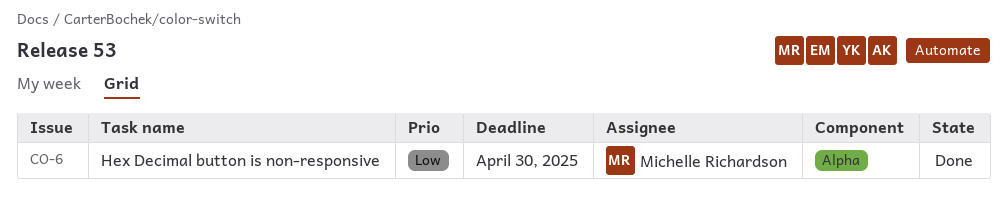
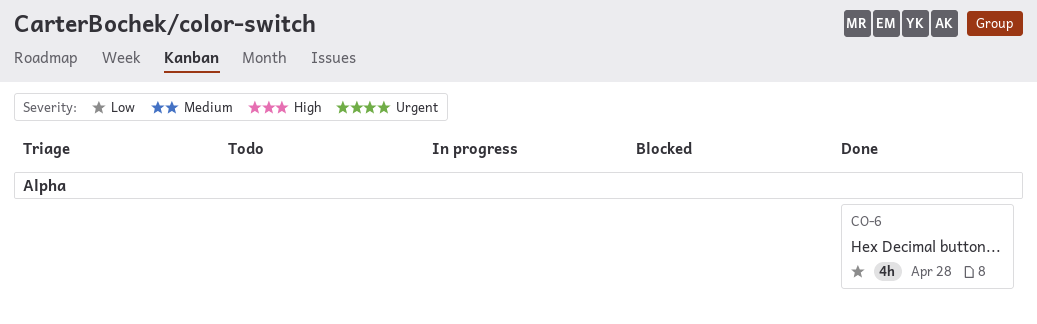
CO-6, due: Apr 30 -> Apr 28

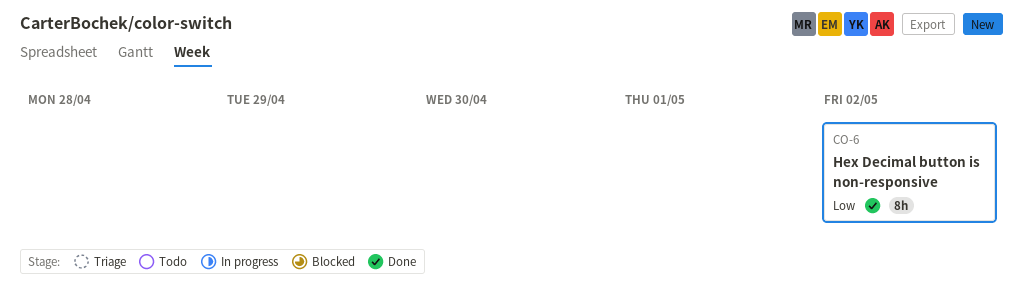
CO-6, estimate: 4h -> 8h
CO-6, due: Apr 28 -> May 2

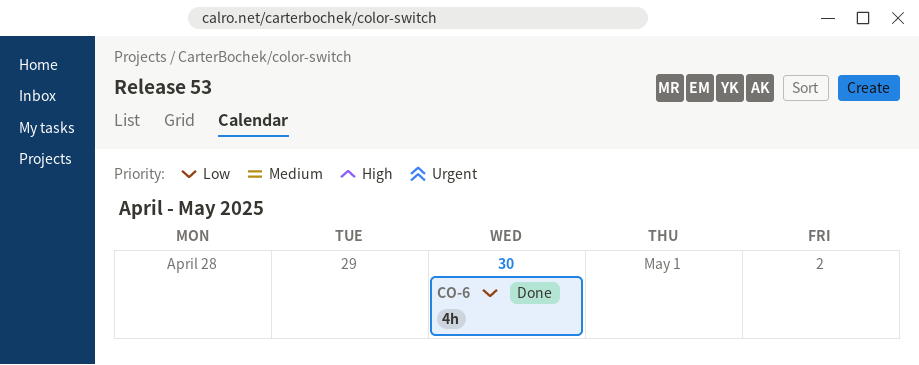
CO-6, estimate: 8h -> 4h
CO-6, due: May 2 -> Apr 30

